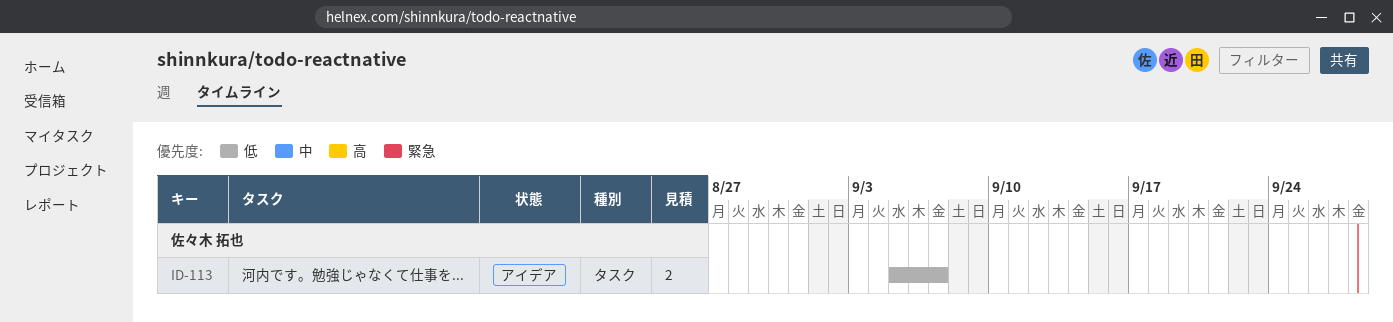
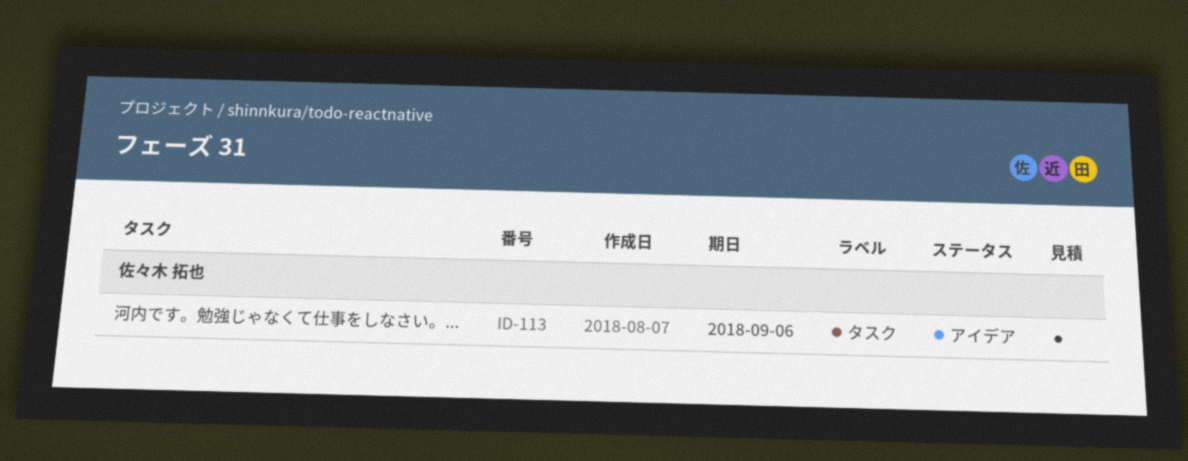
ID-113, estimate: 2 -> 1
ID-113, due: Sep 7 -> Sep 6

